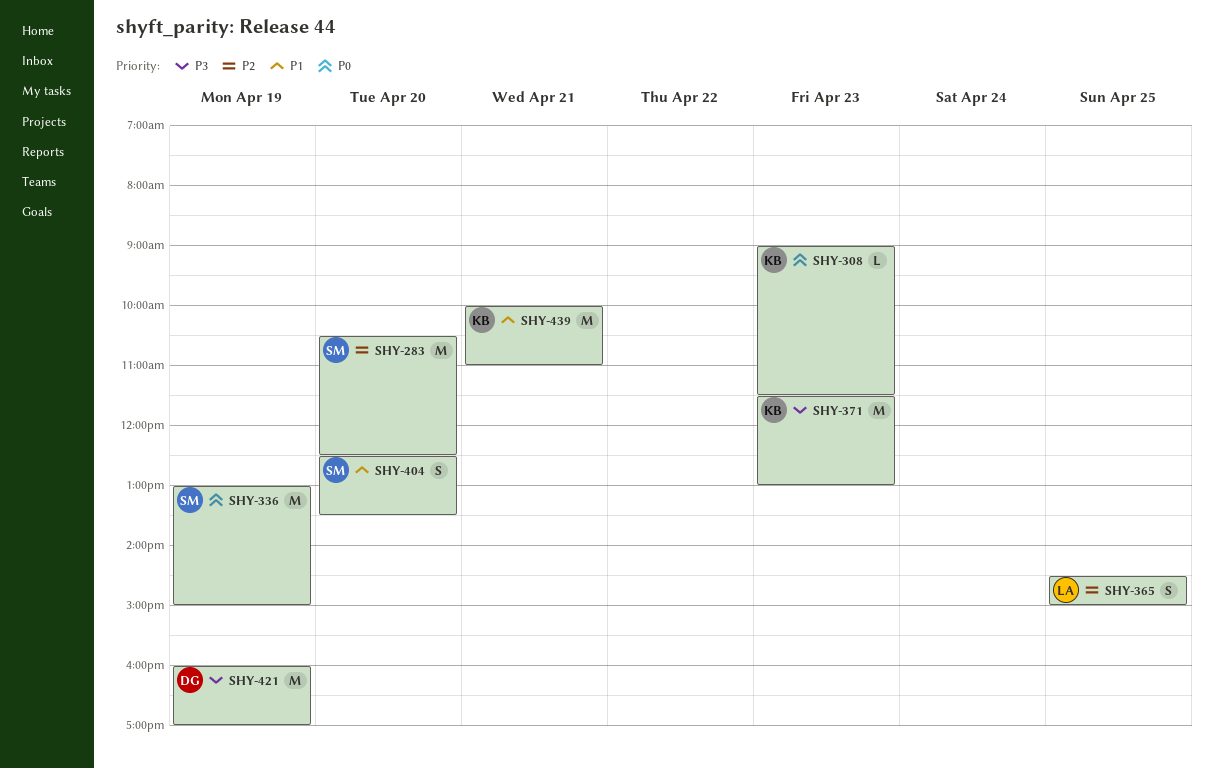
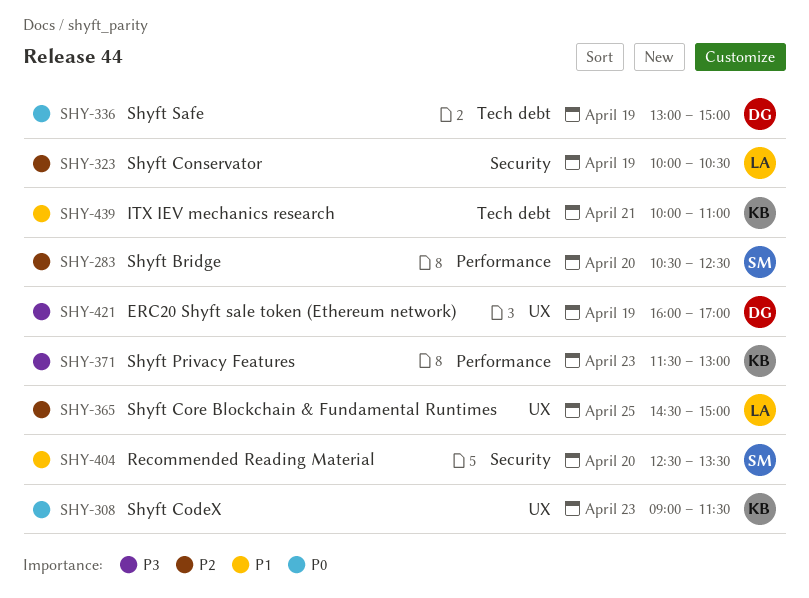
SHY-323: none -> present
SHY-336, owner: SM -> DG

